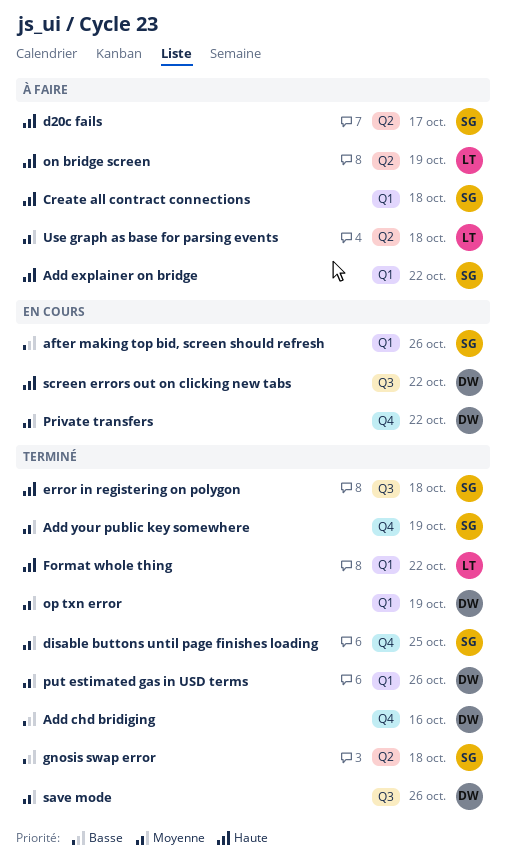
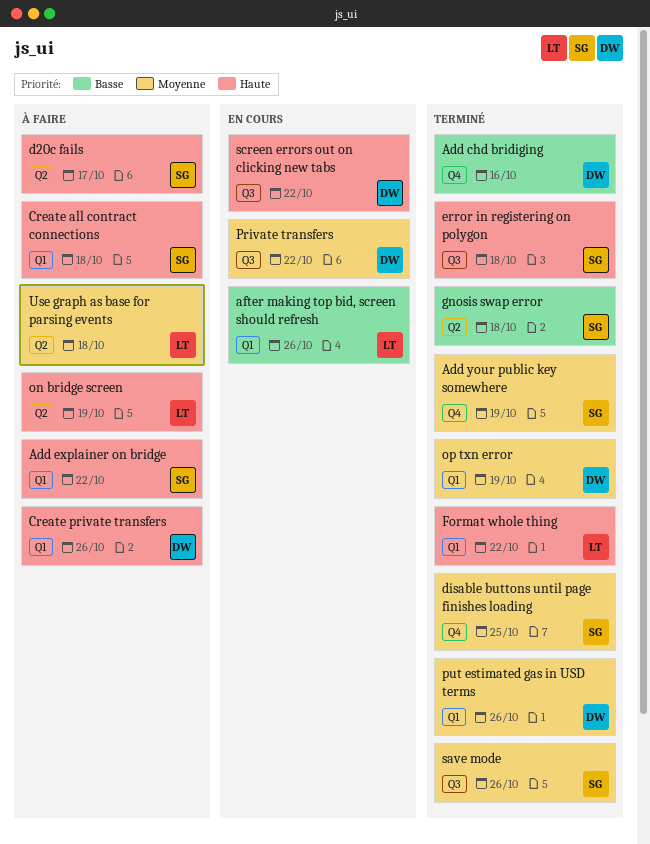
after making top bid, screen should refresh, owner: SG -> LT
Create private transfers: none -> present
Private transfers, label: Q4 -> Q3
save mode, owner: DW -> SG

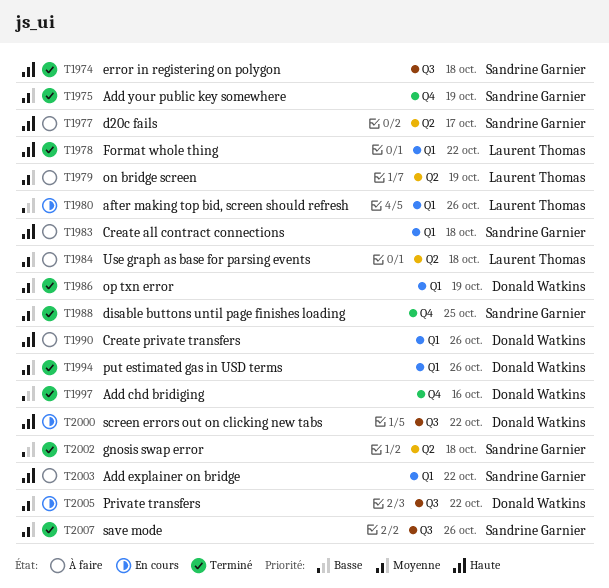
on bridge screen, priority: Haute -> Moyenne

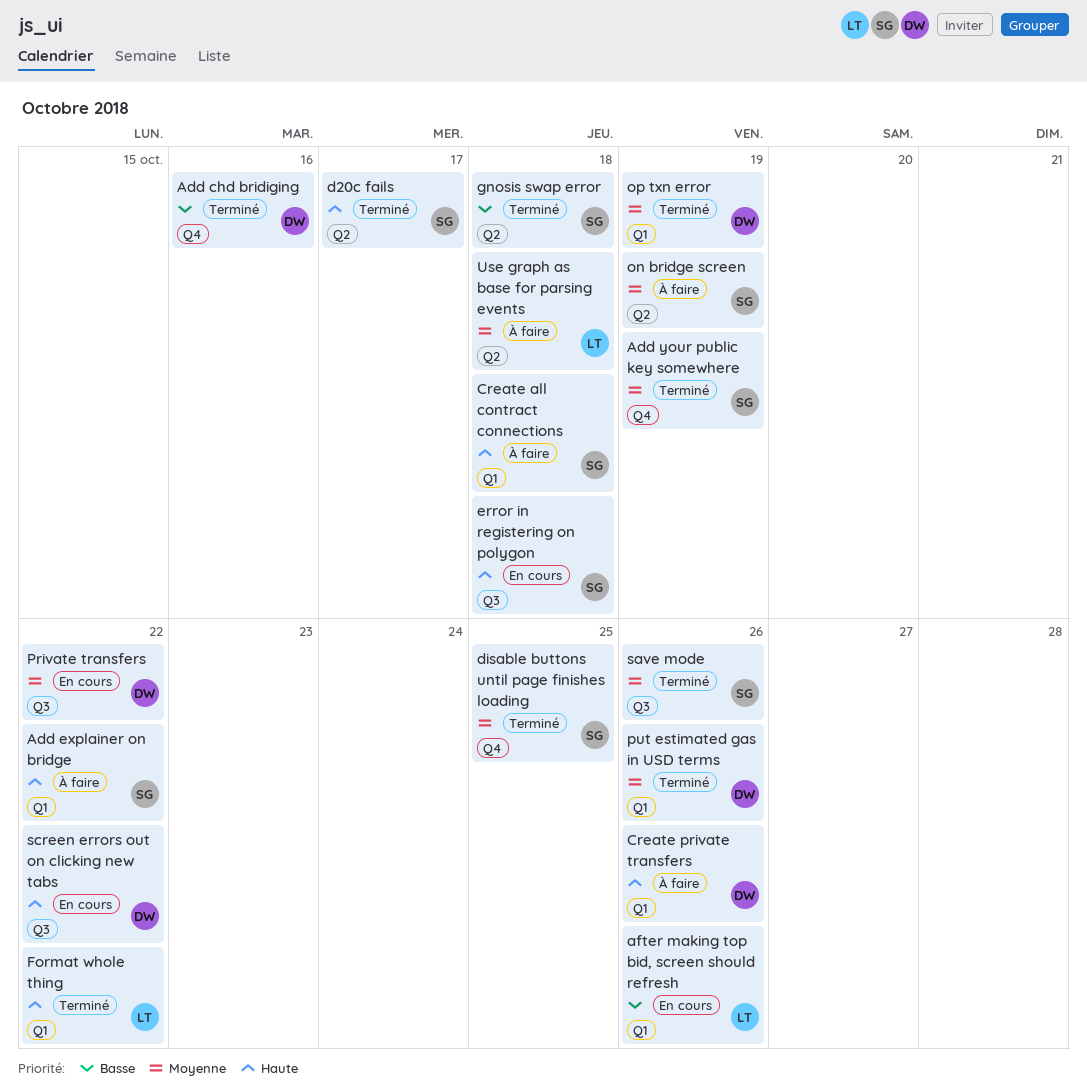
d20c fails, status: À faire -> Terminé
error in registering on polygon, status: Terminé -> En cours
on bridge screen, owner: Laurent Thomas -> Sandrine Garnier

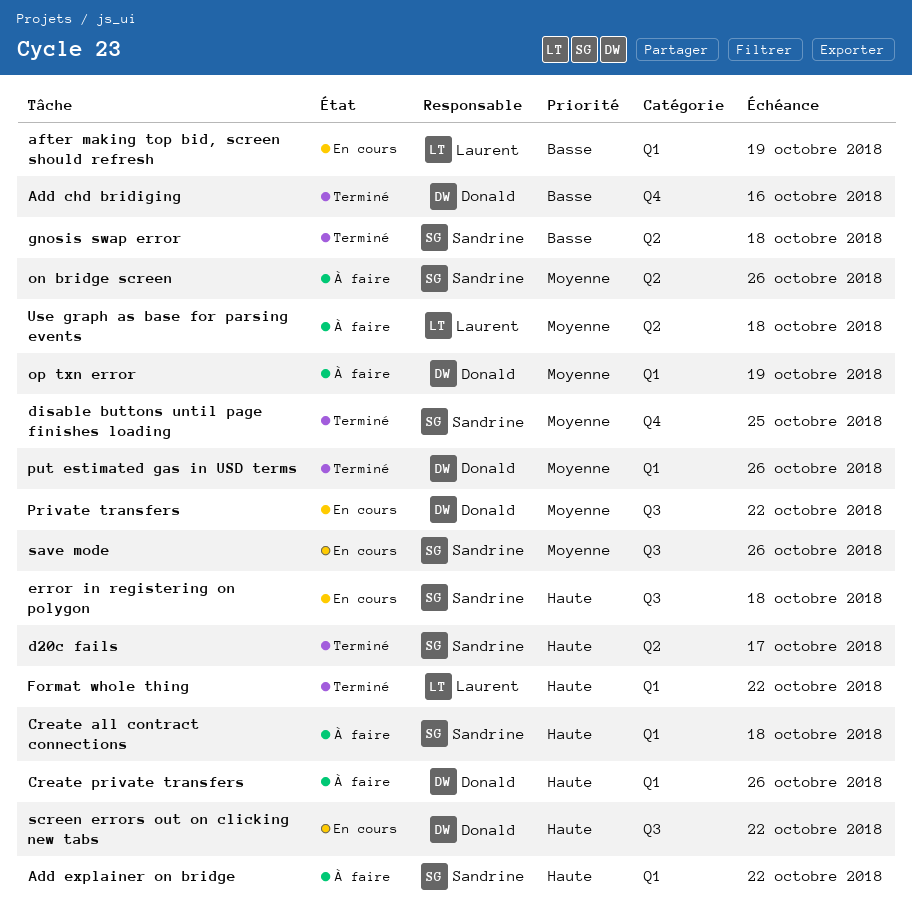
Add your public key somewhere: present -> none
after making top bid, screen should refresh, due: Oct 26 -> Oct 19
on bridge screen, due: Oct 19 -> Oct 26
op txn error, status: Terminé -> À faire
save mode, status: Terminé -> En cours

